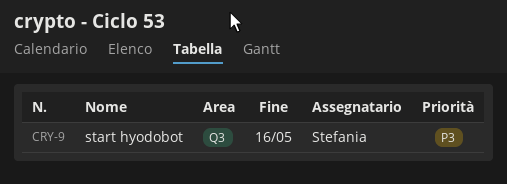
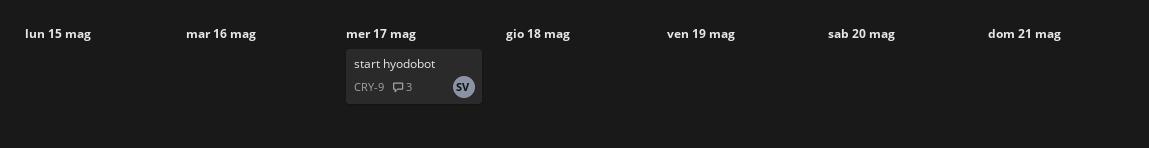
CRY-9, due: May 16 -> May 17

